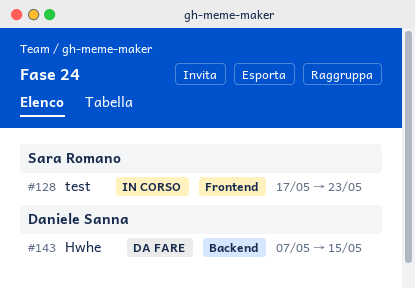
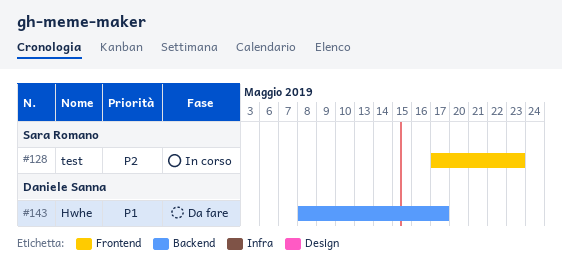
#143, start: May 7 -> May 8
#143, due: May 15 -> May 17

